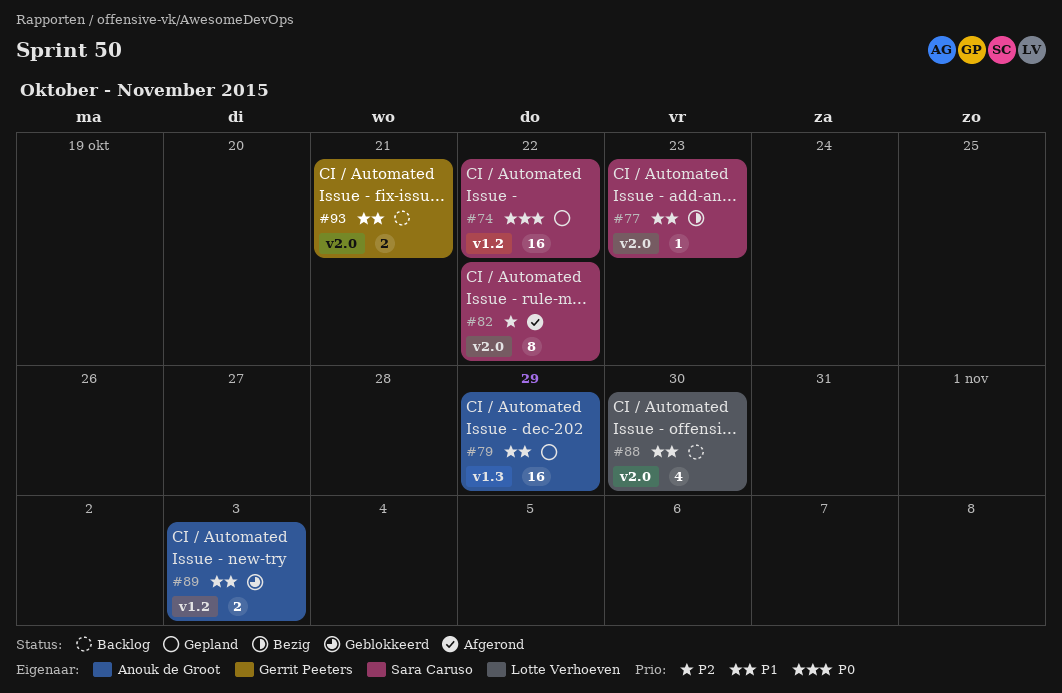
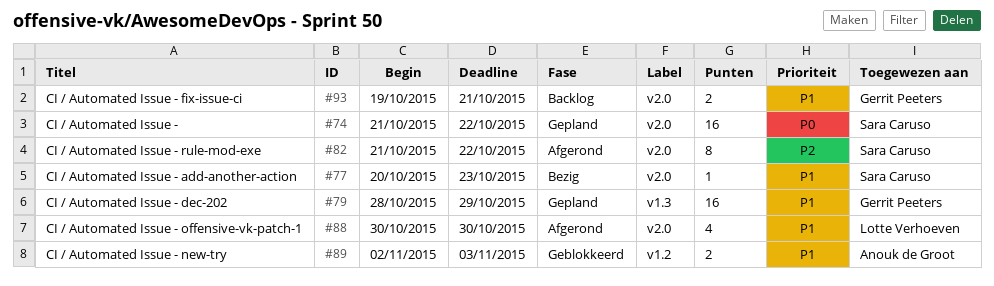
#74, label: v1.2 -> v2.0
#79, owner: Anouk de Groot -> Gerrit Peeters
#88, status: Backlog -> Afgerond

